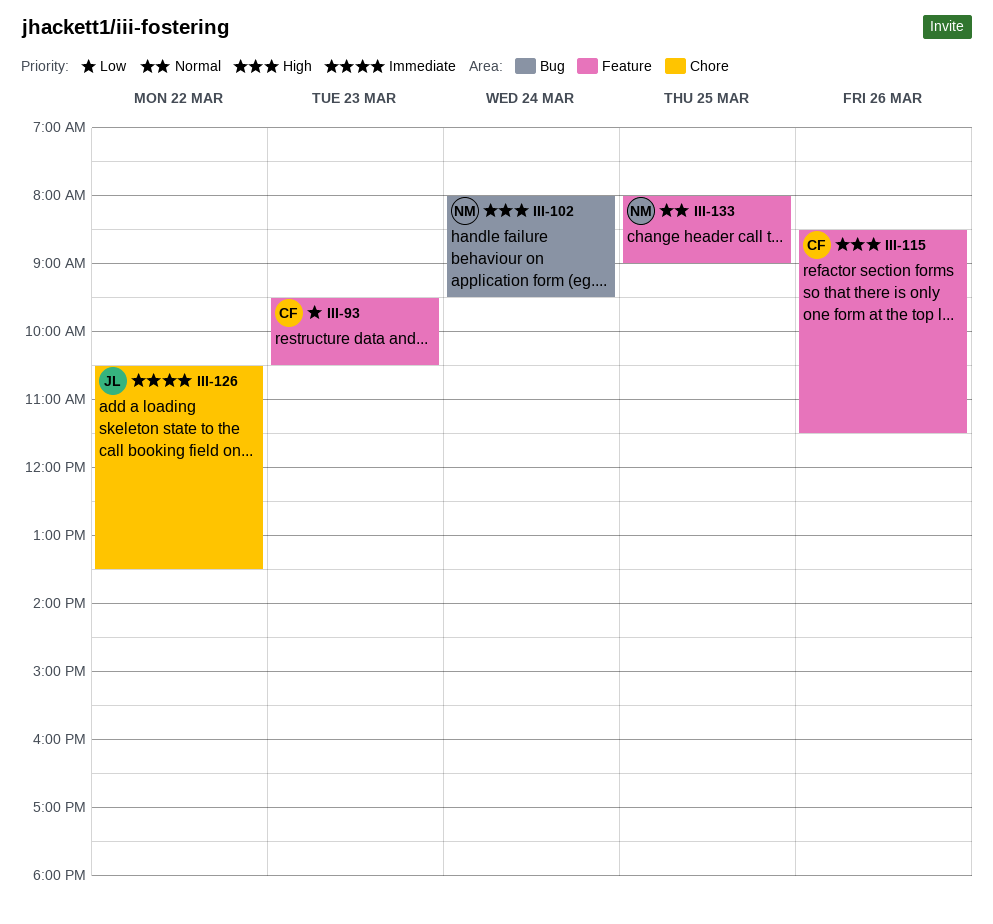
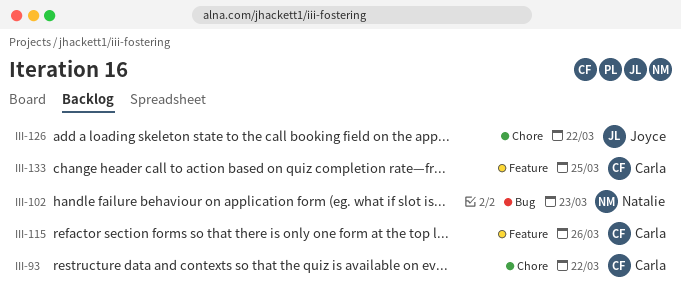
III-93, label: Feature -> Chore
III-93, day: Mar 23 -> Mar 22
III-102, day: Mar 24 -> Mar 23
III-133, owner: Natalie -> Carla

